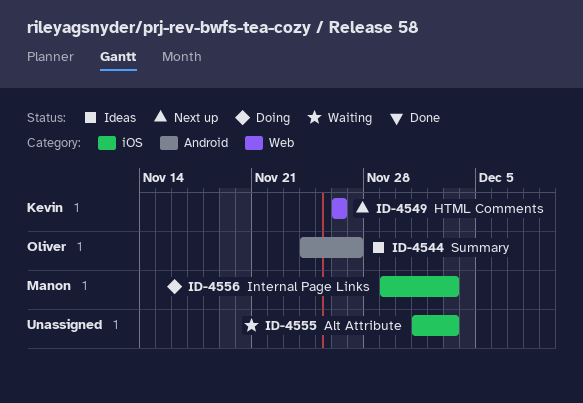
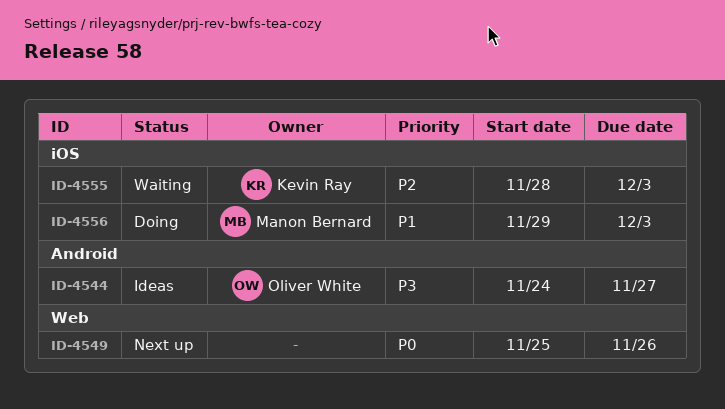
ID-4549, owner: Kevin Ray -> none
ID-4549, start: Nov 26 -> Nov 25
ID-4555, owner: none -> Kevin Ray
ID-4555, start: Dec 1 -> Nov 28

